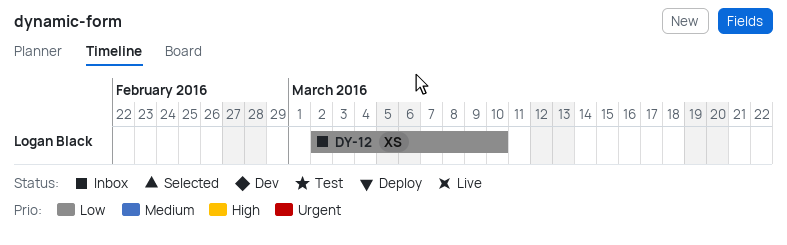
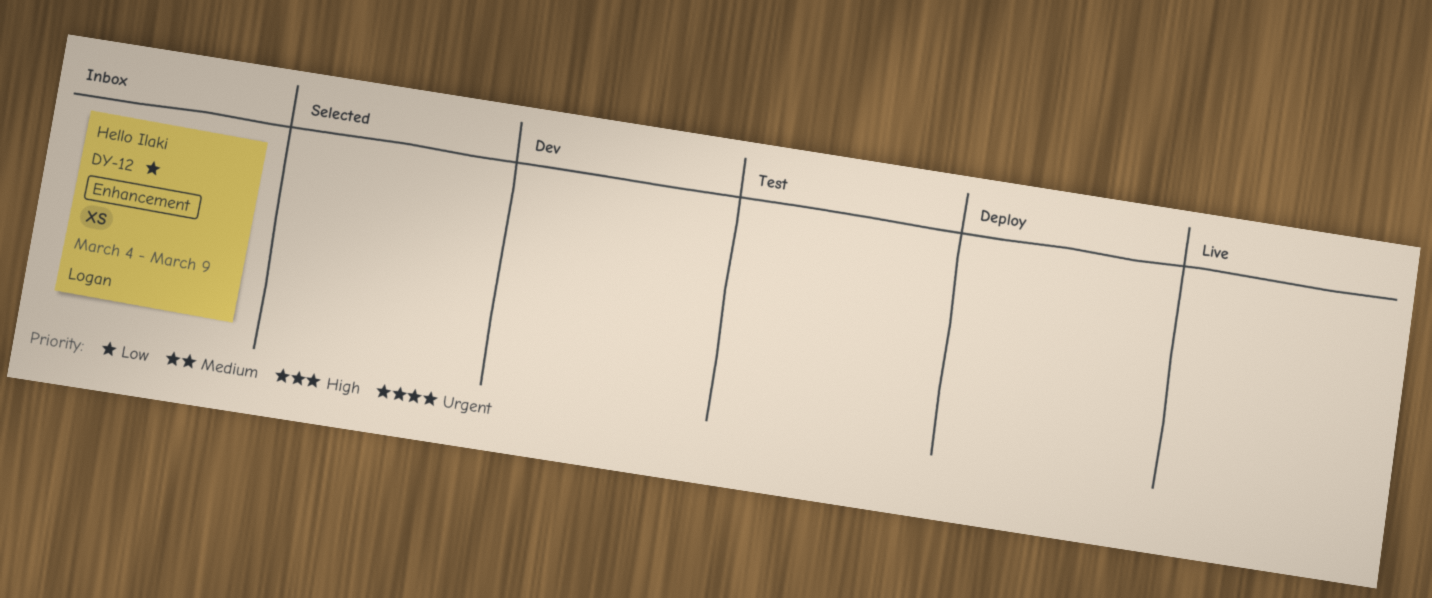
DY-12, start: Mar 2 -> Mar 4
DY-12, due: Mar 10 -> Mar 9

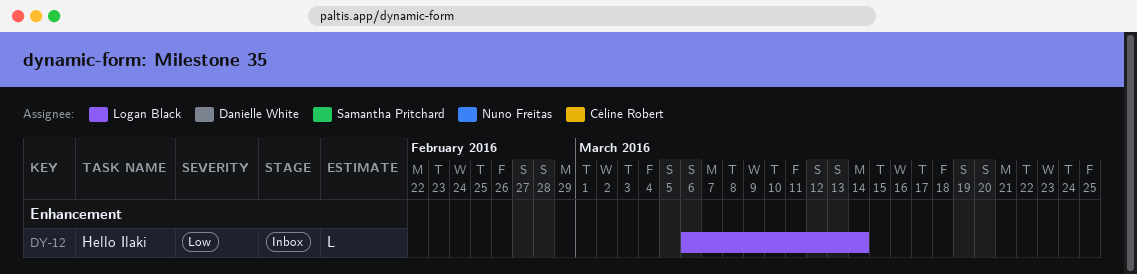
DY-12, estimate: XS -> L
DY-12, start: Mar 4 -> Mar 6
DY-12, due: Mar 9 -> Mar 14

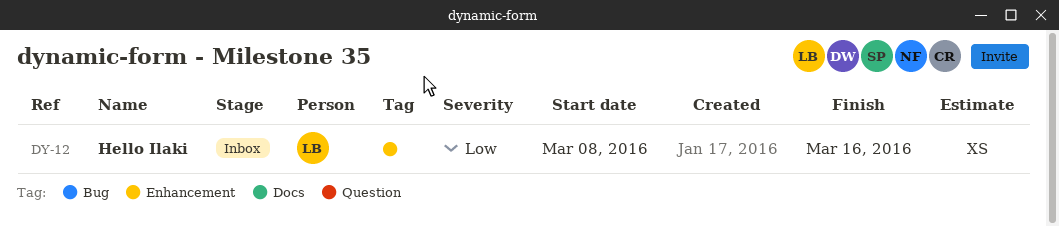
DY-12, estimate: L -> XS
DY-12, start: Mar 6 -> Mar 8
DY-12, due: Mar 14 -> Mar 16

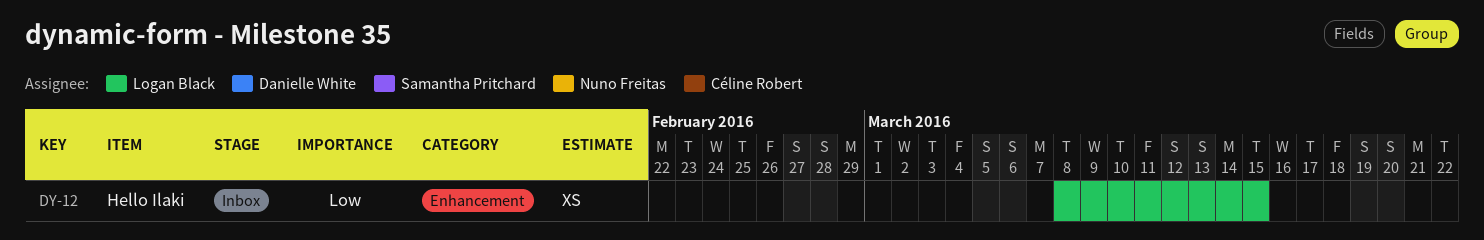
DY-12, due: Mar 16 -> Mar 15

